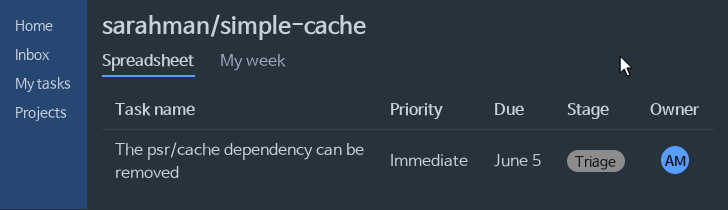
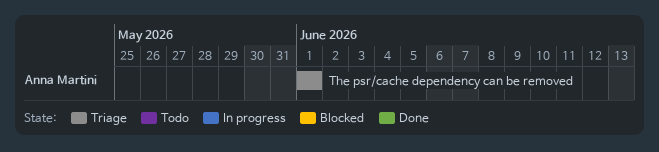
The psr/cache dependency can be removed, due: Jun 5 -> Jun 1

